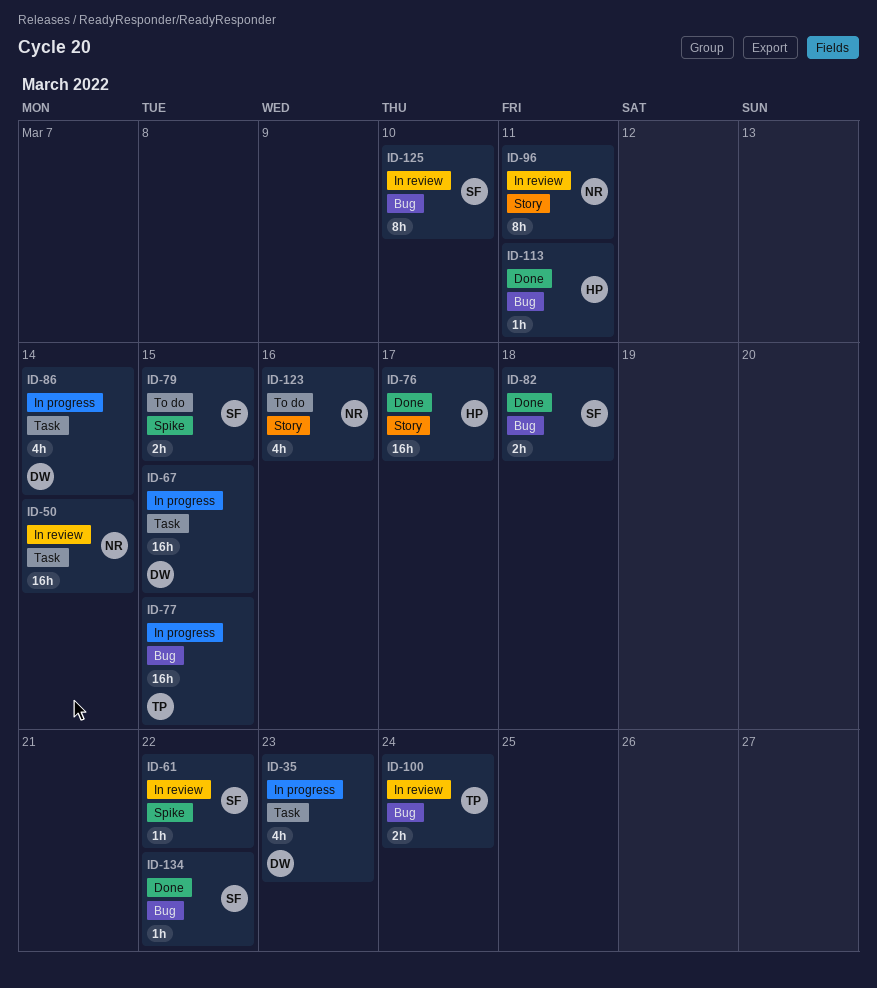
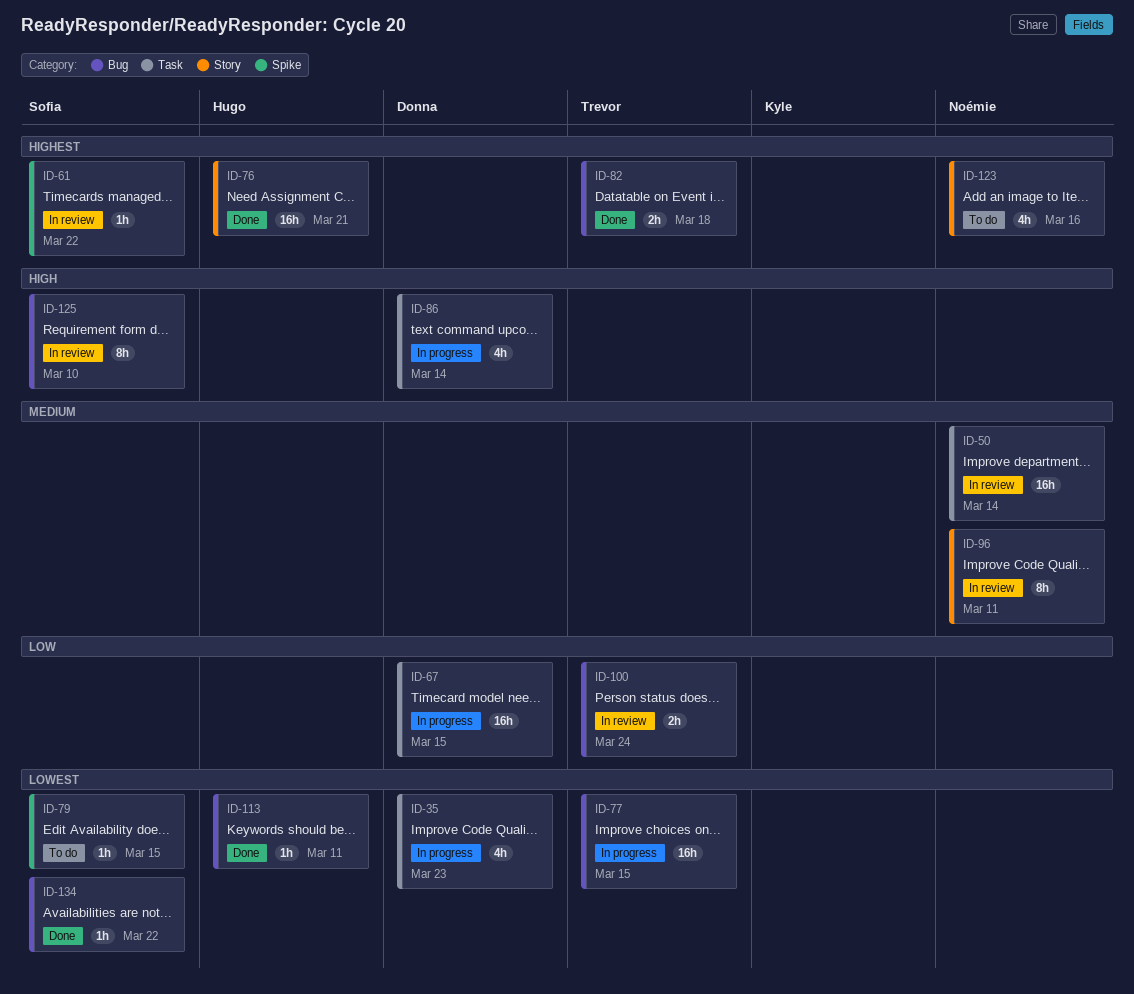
ID-76, due: Mar 17 -> Mar 21
ID-79, estimate: 2h -> 1h
ID-82, owner: Sofia -> Trevor

